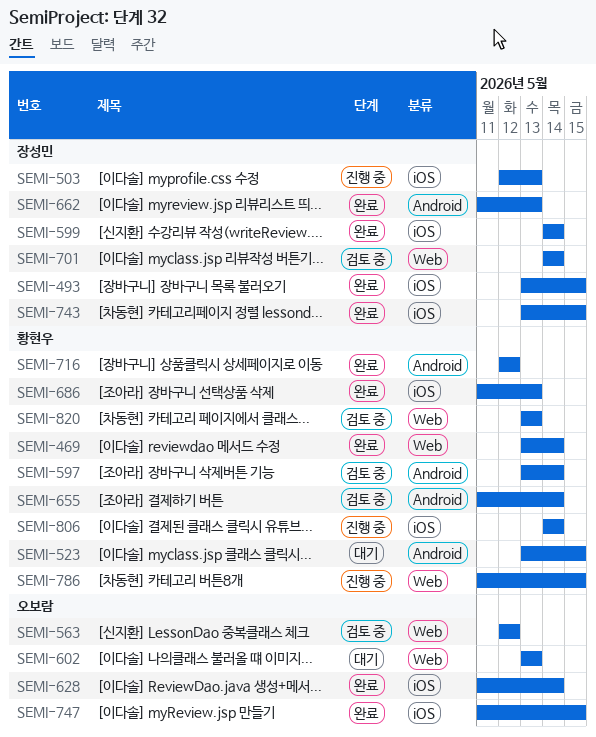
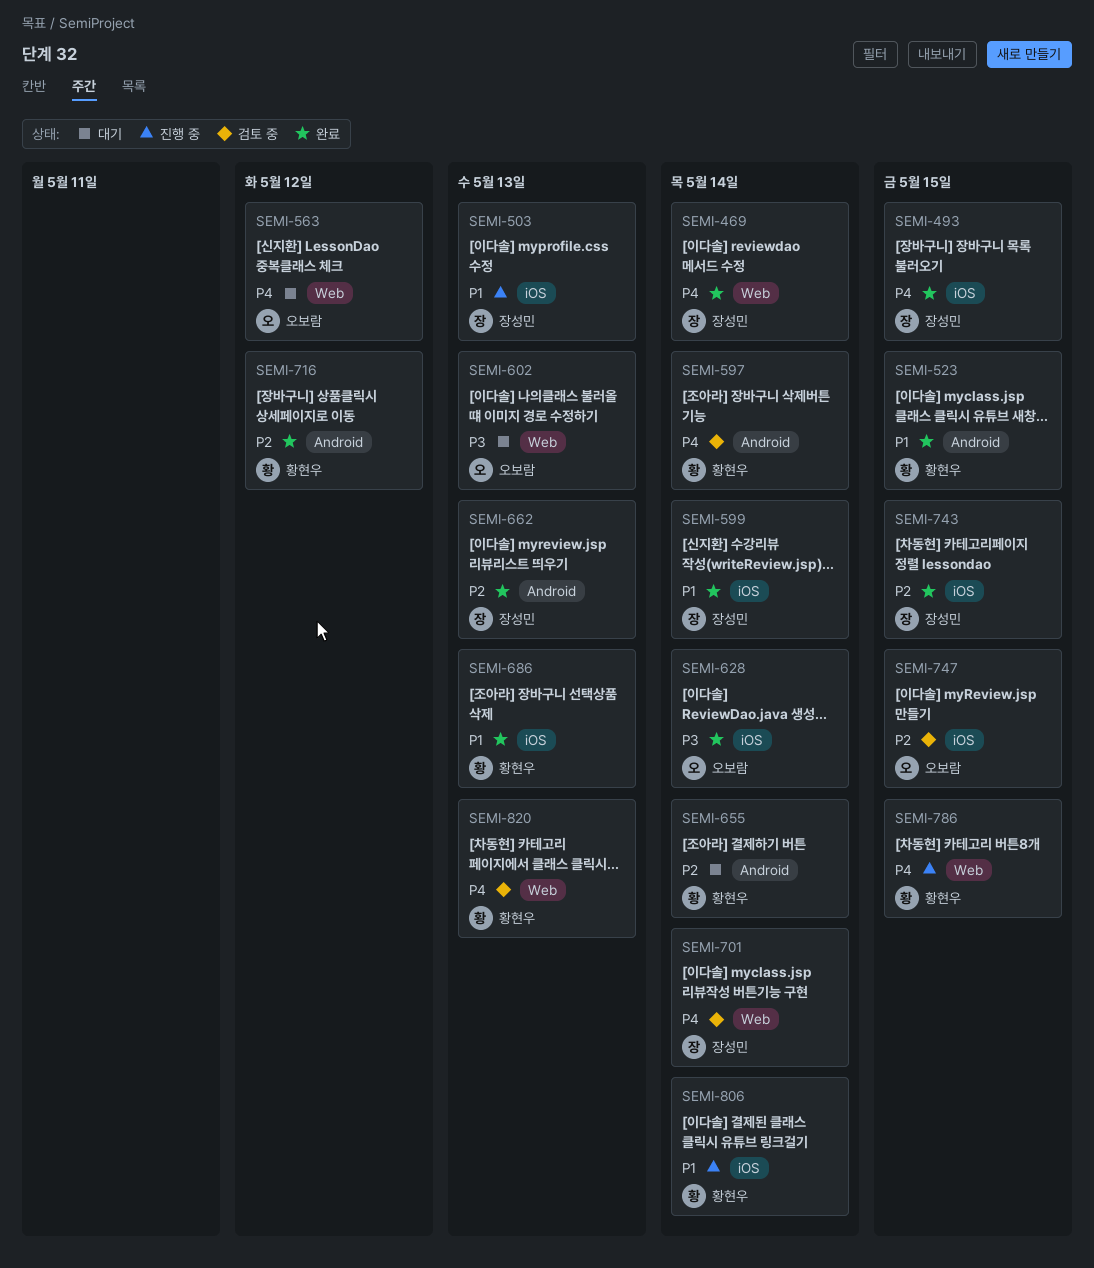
SEMI-469, owner: 황현우 -> 장성민
SEMI-523, status: 대기 -> 완료
SEMI-563, status: 검토 중 -> 대기
SEMI-655, status: 검토 중 -> 대기
SEMI-747, status: 완료 -> 검토 중

